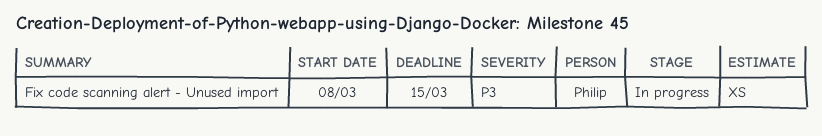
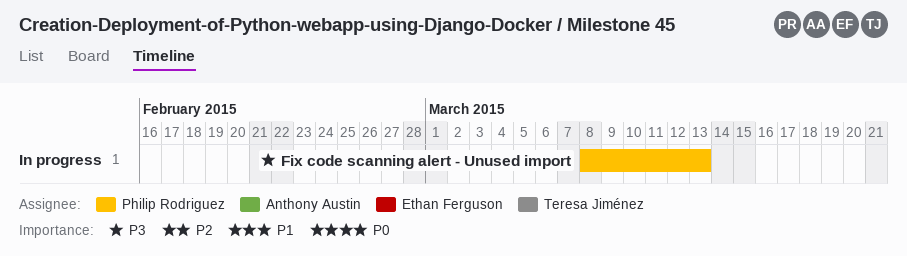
Fix code scanning alert - Unused import, due: Mar 15 -> Mar 13

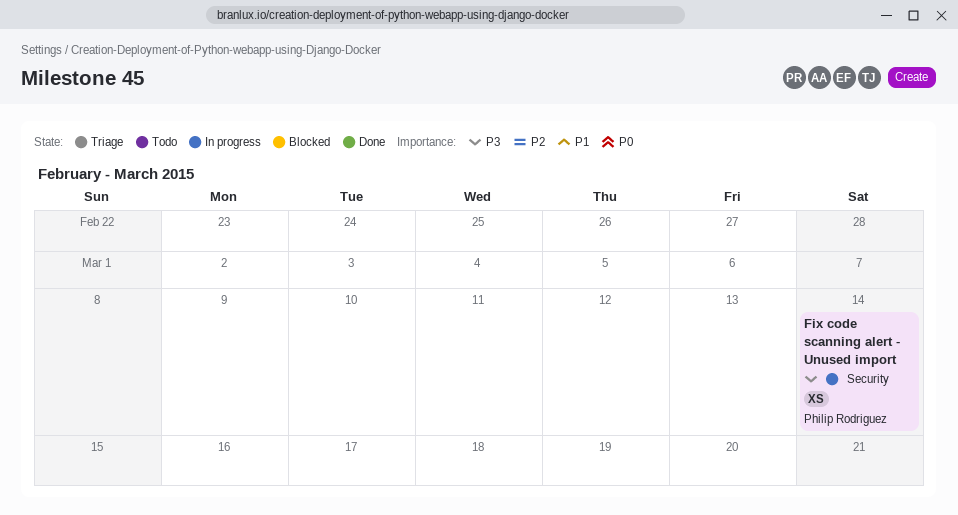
Fix code scanning alert - Unused import, due: Mar 13 -> Mar 14

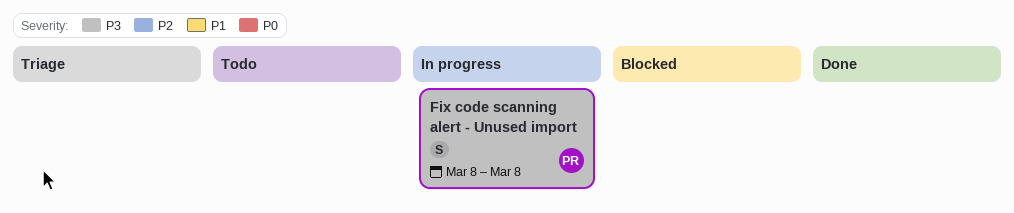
Fix code scanning alert - Unused import, estimate: XS -> S
Fix code scanning alert - Unused import, due: Mar 14 -> Mar 8

